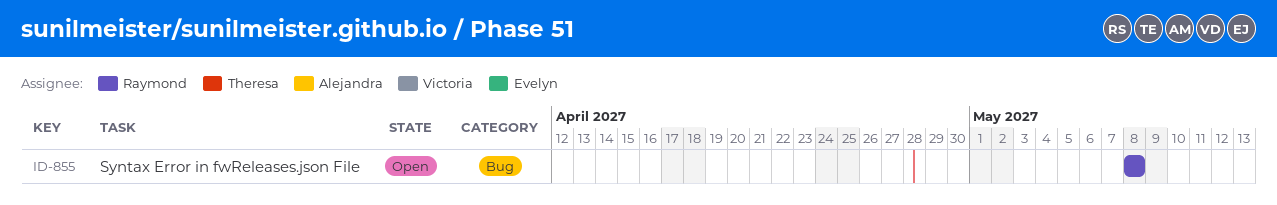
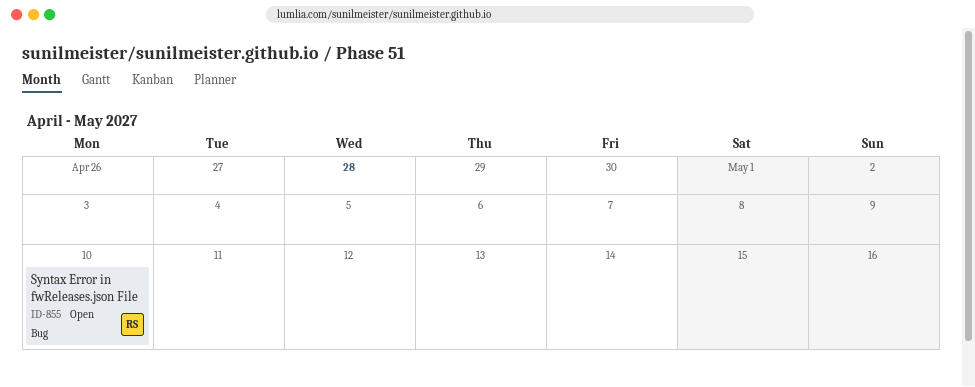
ID-855, due: May 8 -> May 10

